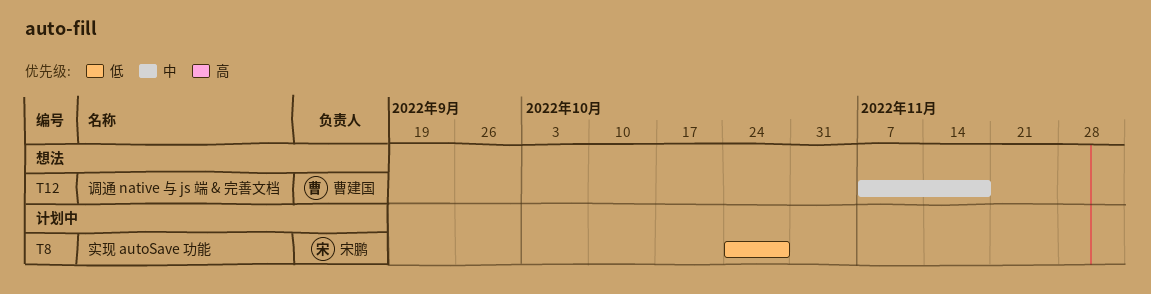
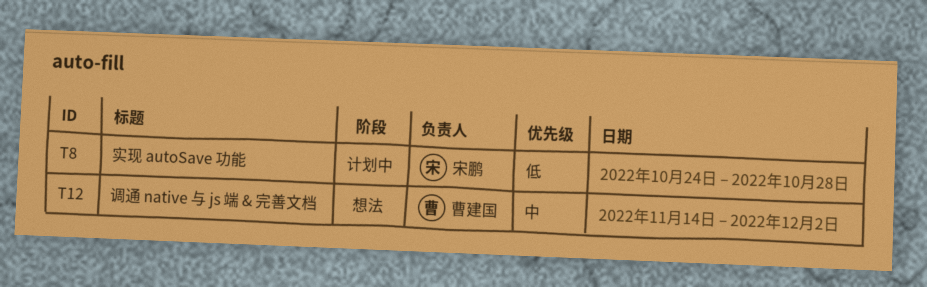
T12, start: Nov 7 -> Nov 14
T12, due: Nov 18 -> Dec 2

